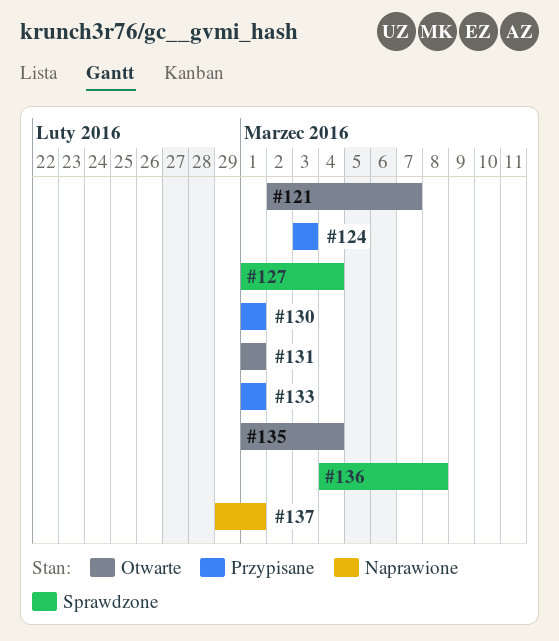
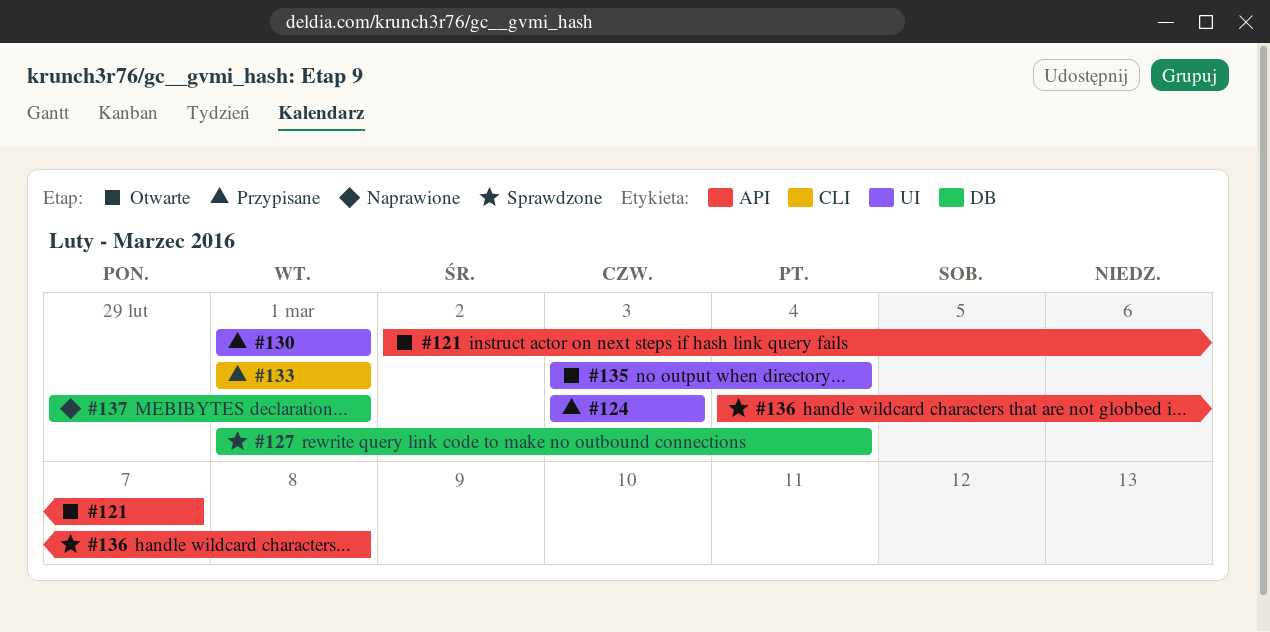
#131: present -> none
#135, start: Mar 1 -> Mar 3

